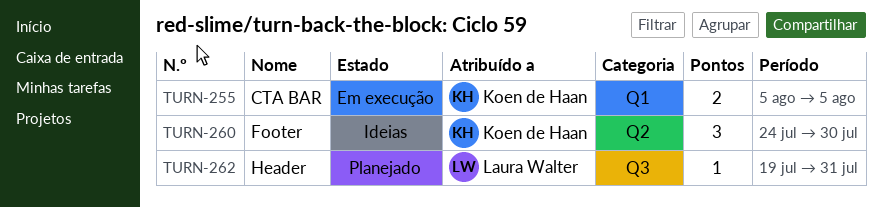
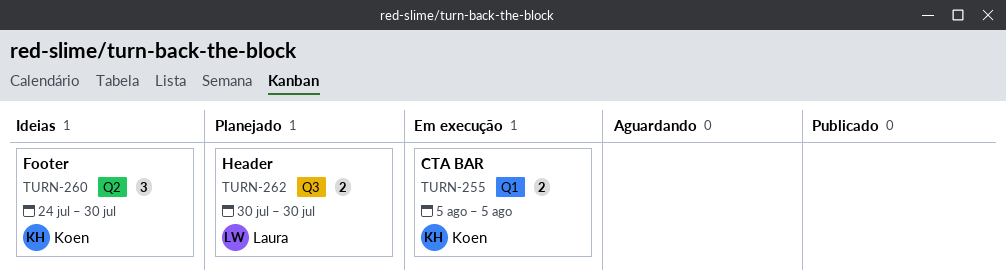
TURN-262, estimate: 1 -> 2
TURN-262, start: Jul 19 -> Jul 30
TURN-262, due: Jul 31 -> Jul 30

